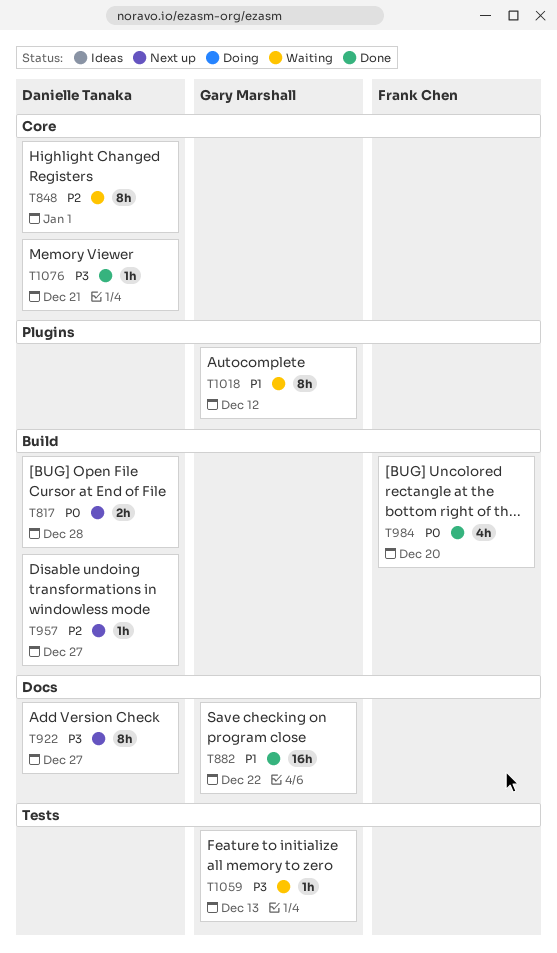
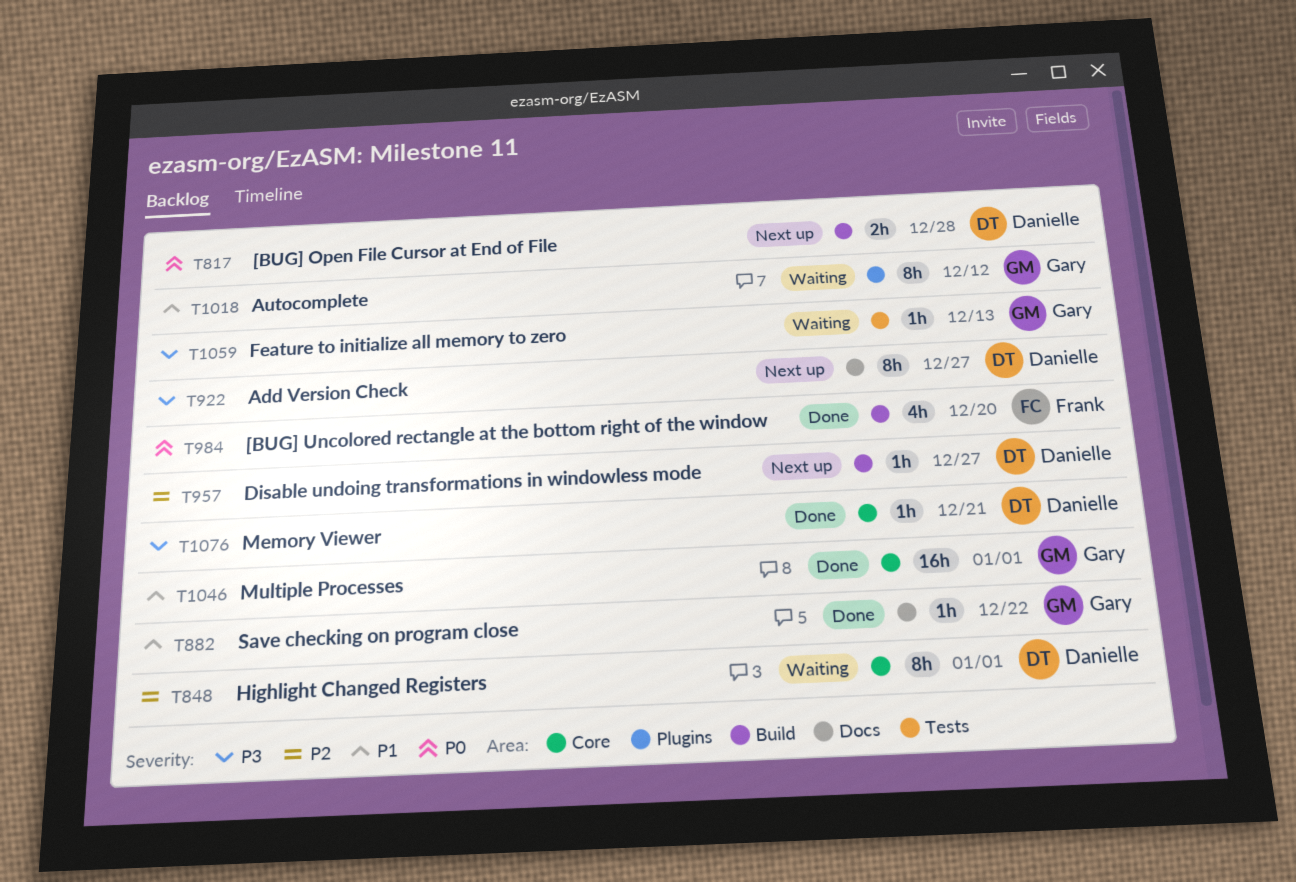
T882, estimate: 16h -> 1h
T1046: none -> present

